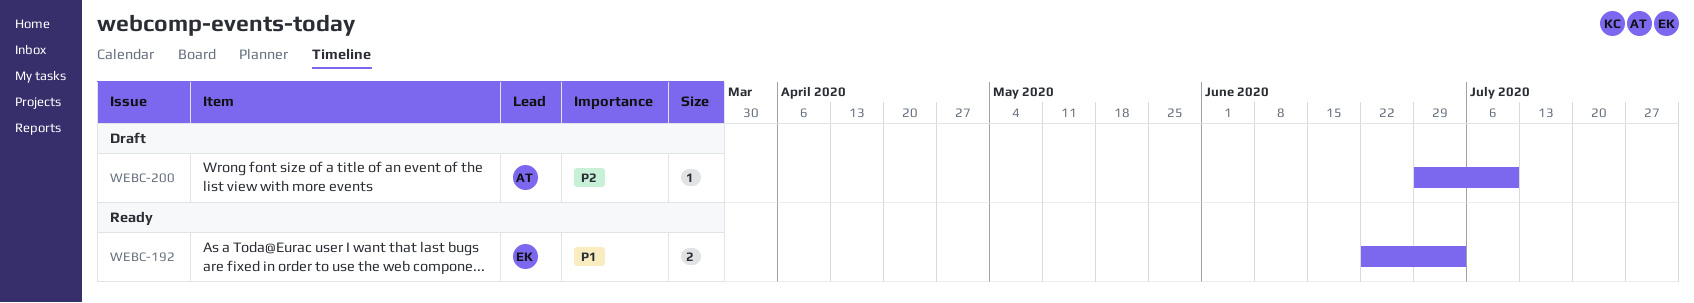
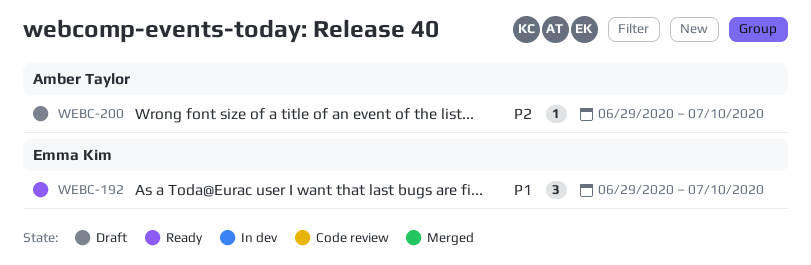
WEBC-192, estimate: 2 -> 3
WEBC-192, start: Jun 22 -> Jun 29
WEBC-192, due: Jul 3 -> Jul 10

